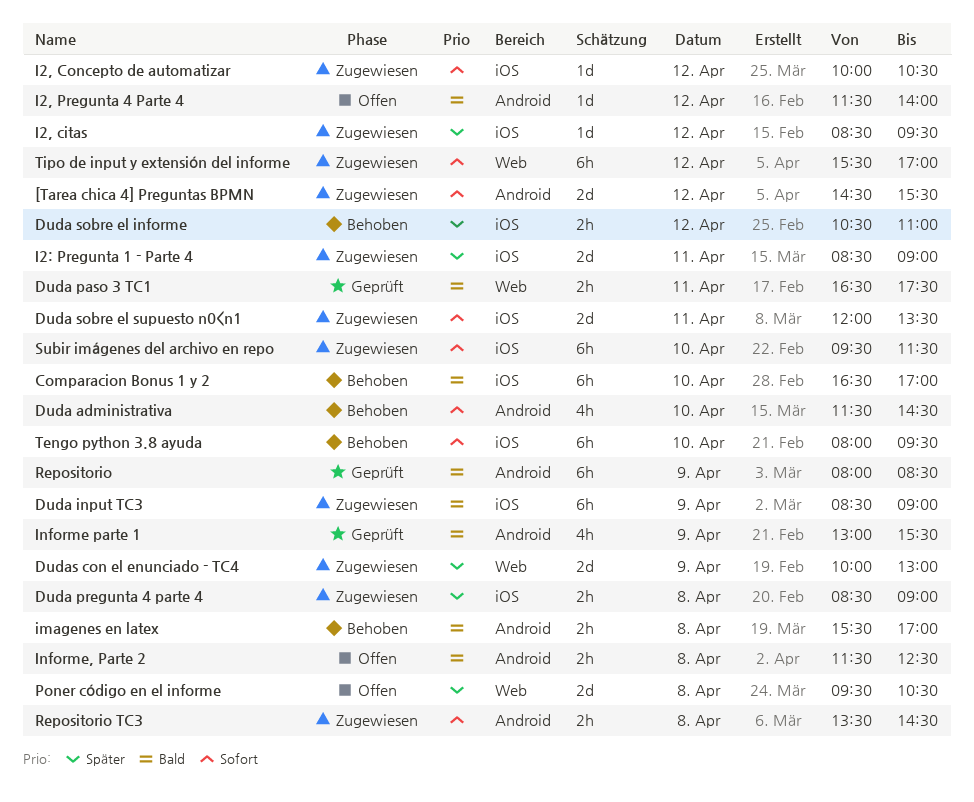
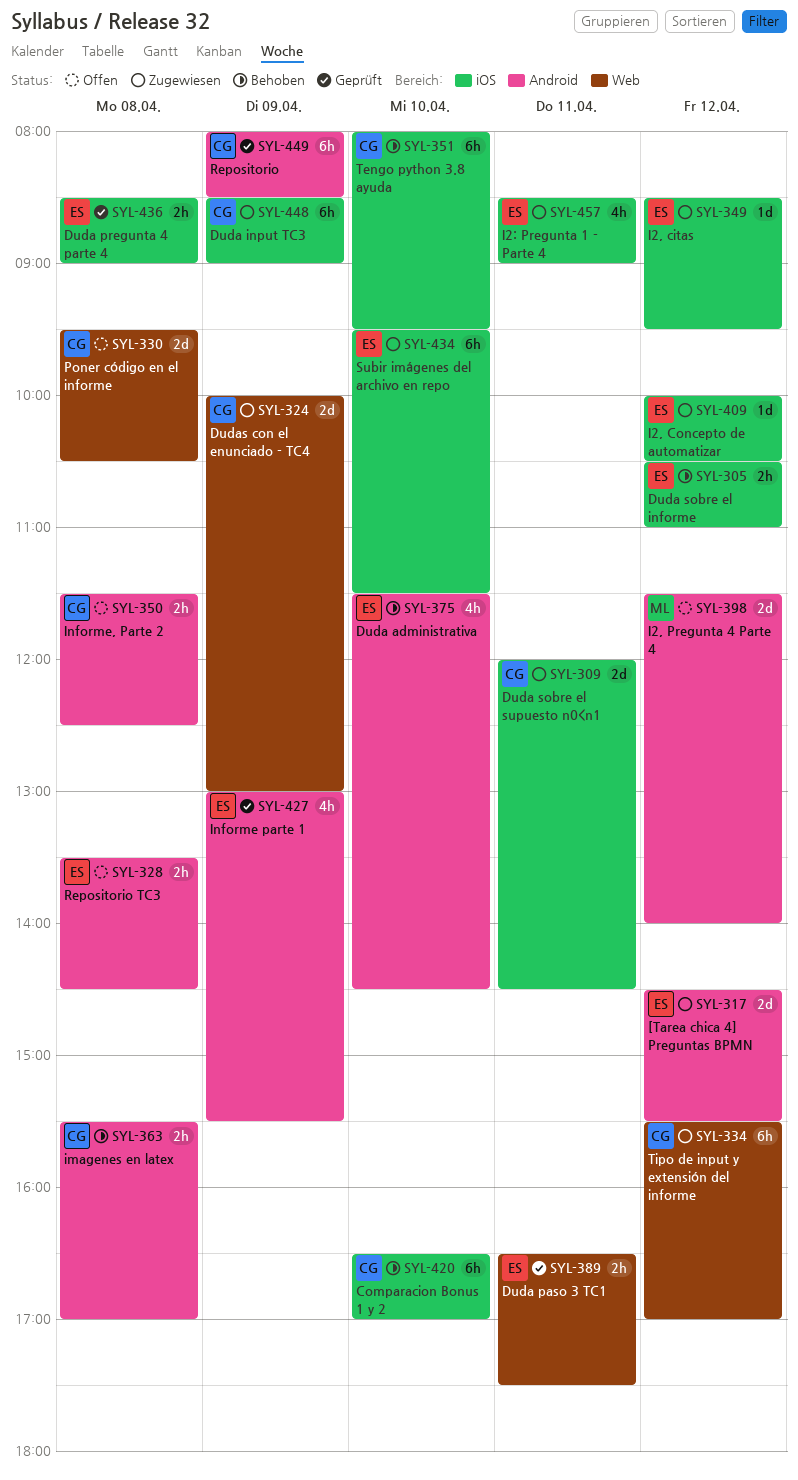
Duda pregunta 4 parte 4, status: Zugewiesen -> Geprüft
Duda sobre el supuesto n0<n1, ends: 13:30 -> 14:30
I2, Pregunta 4 Parte 4, estimate: 1d -> 2d
I2: Pregunta 1 - Parte 4, estimate: 2d -> 4h
Repositorio TC3, status: Zugewiesen -> Offen

